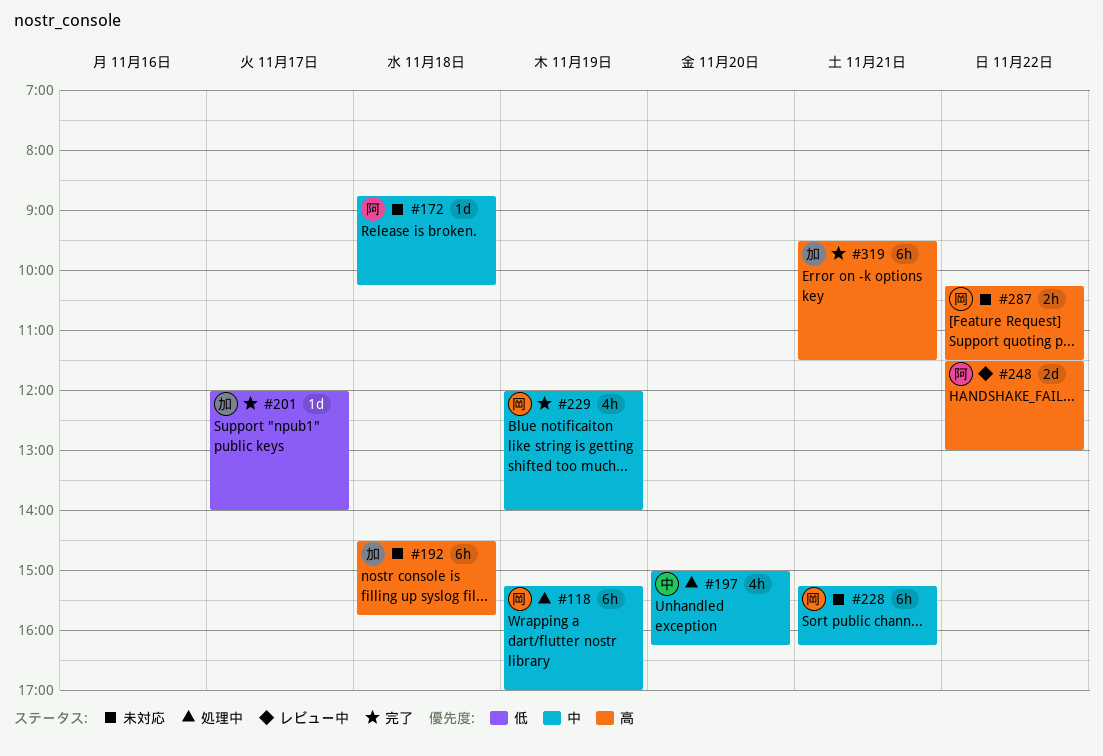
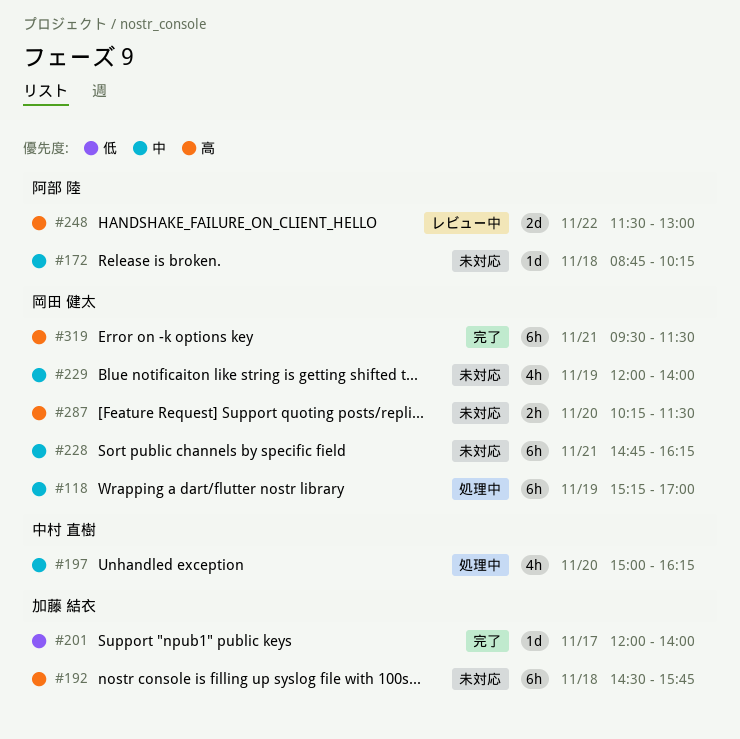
#228, begins: 15:15 -> 14:45
#229, status: 完了 -> 未対応
#287, day: Nov 22 -> Nov 20
#319, owner: 加藤 結衣 -> 岡田 健太

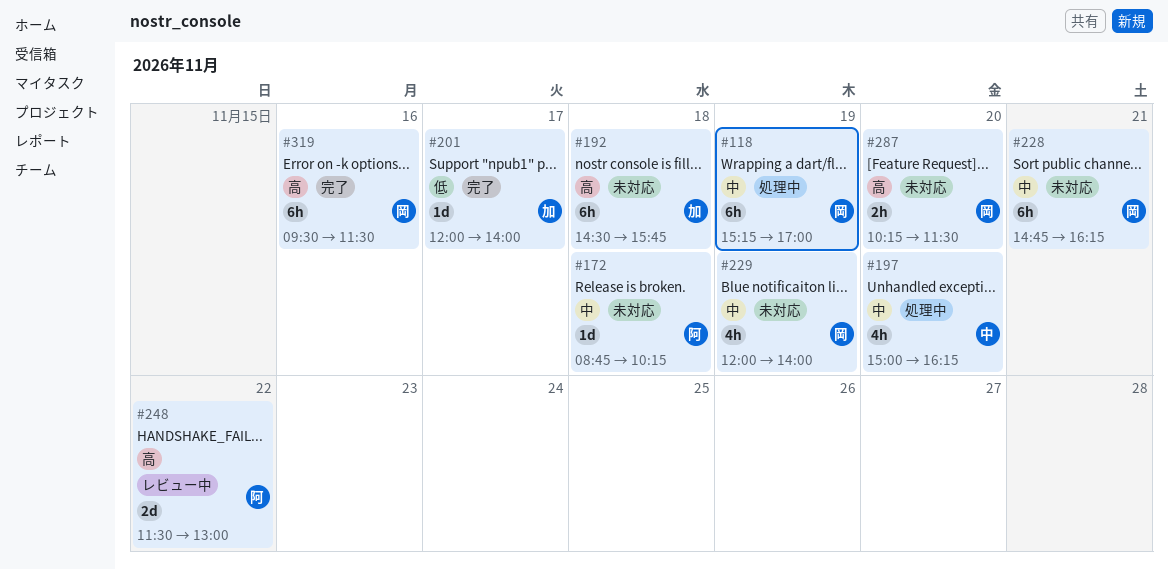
#319, day: Nov 21 -> Nov 16

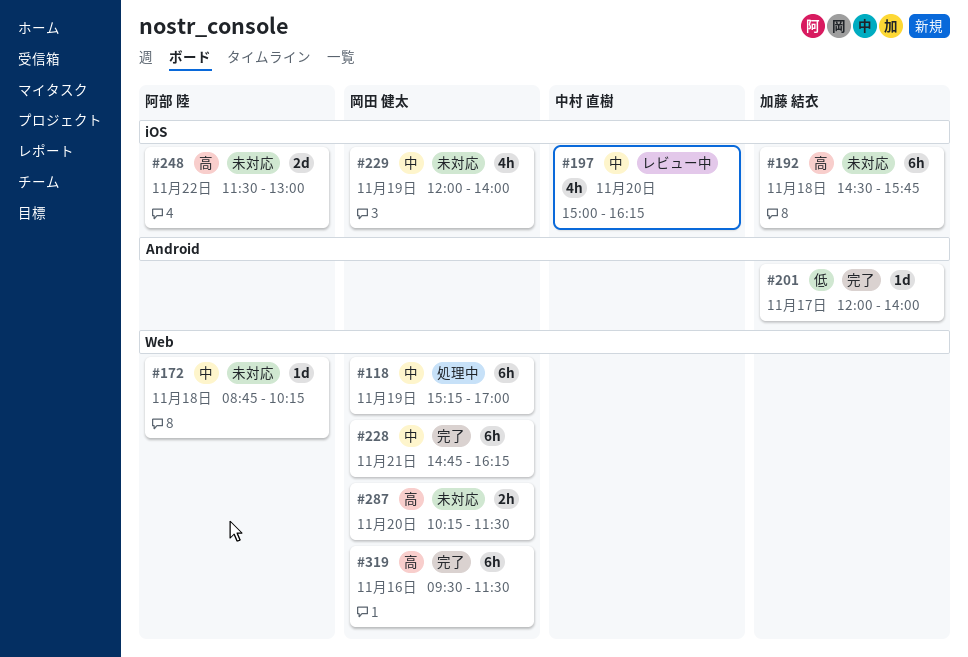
#197, status: 処理中 -> レビュー中
#228, status: 未対応 -> 完了
#248, status: レビュー中 -> 未対応

